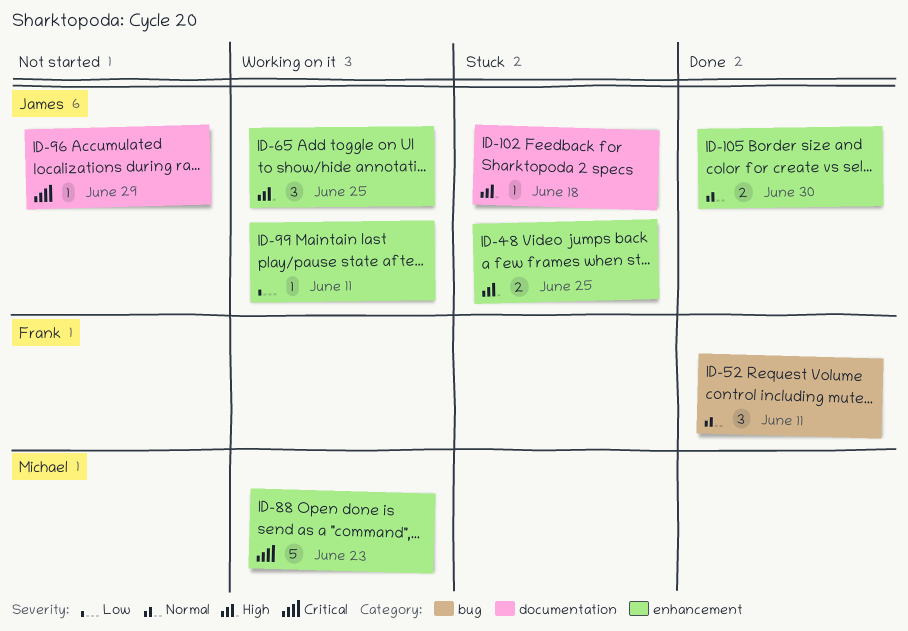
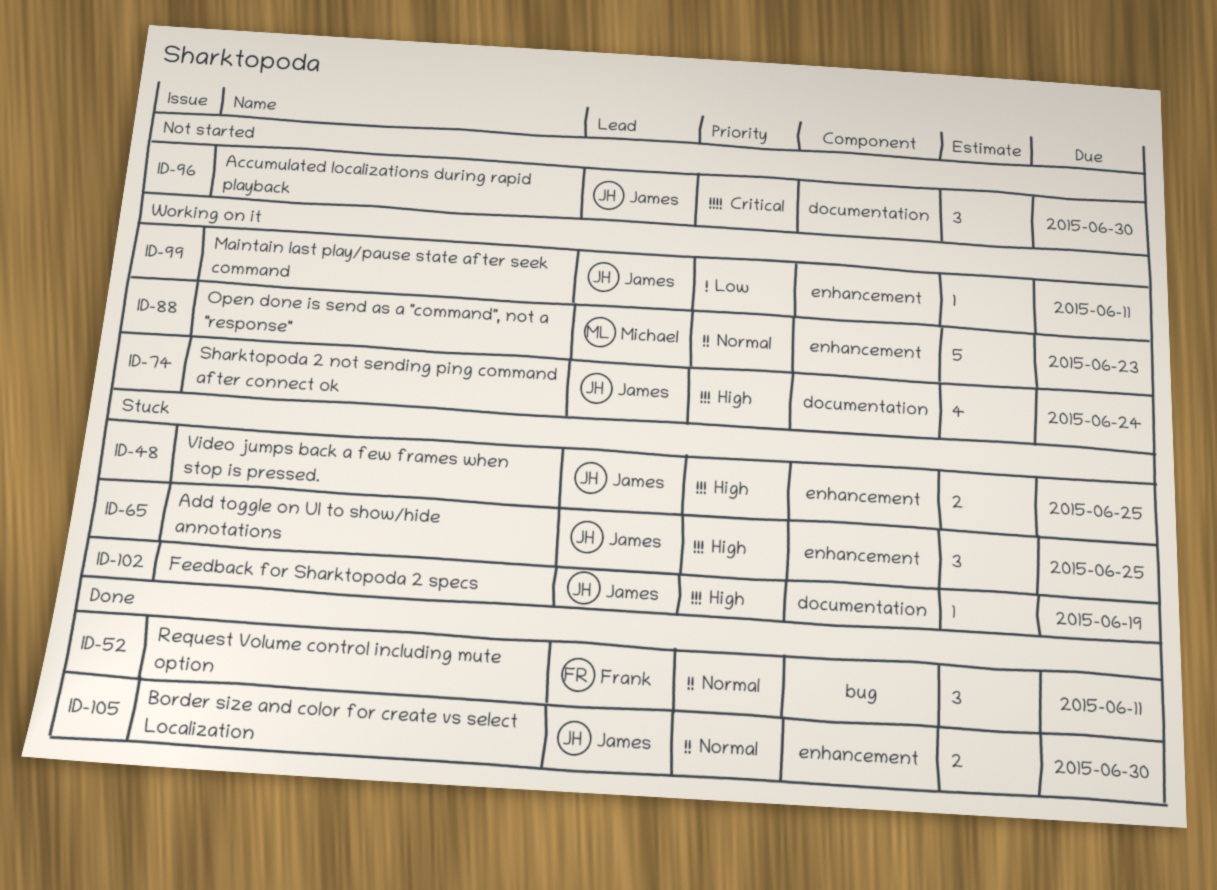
ID-65, status: Working on it -> Stuck
ID-74: none -> present
ID-88, priority: Critical -> Normal
ID-96, estimate: 1 -> 3
ID-96, due: Jun 29 -> Jun 30
ID-102, due: Jun 18 -> Jun 19

